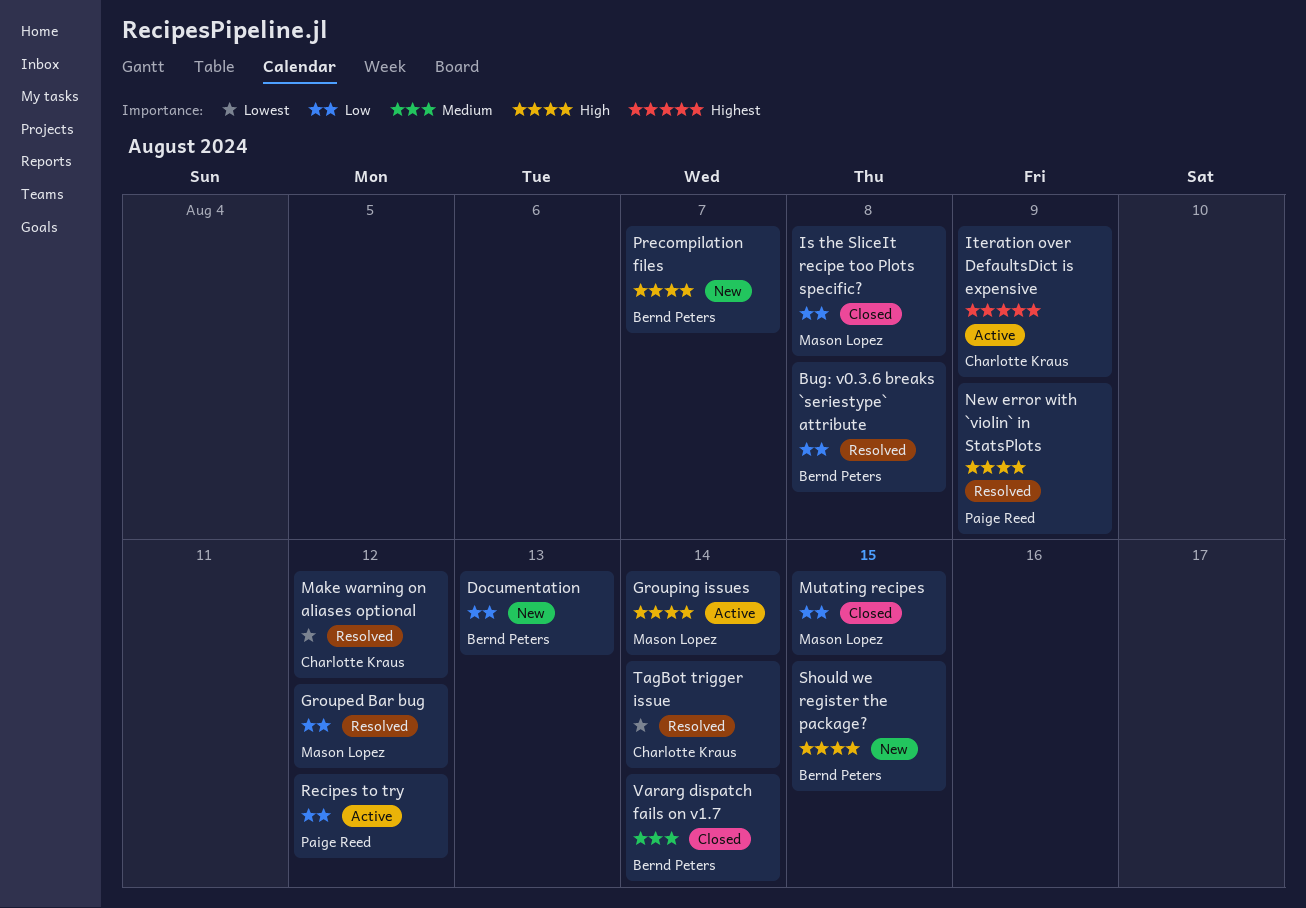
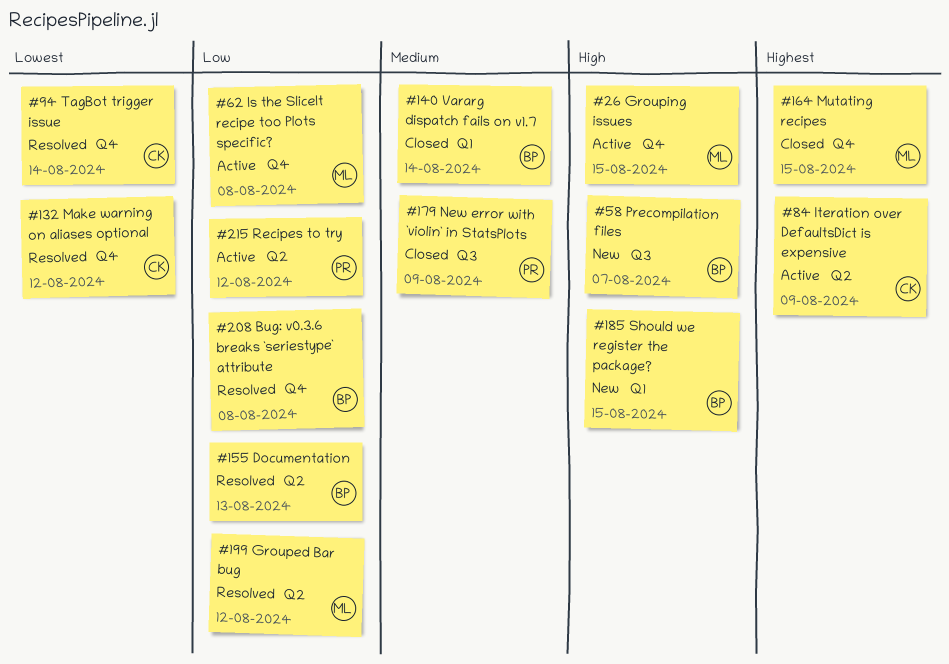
Documentation, status: New -> Resolved
Grouping issues, due: Aug 14 -> Aug 15
Is the SliceIt recipe too Plots specific?, status: Closed -> Active
Mutating recipes, priority: Low -> Highest
New error with `violin` in StatsPlots, status: Resolved -> Closed
New error with `violin` in StatsPlots, priority: High -> Medium

